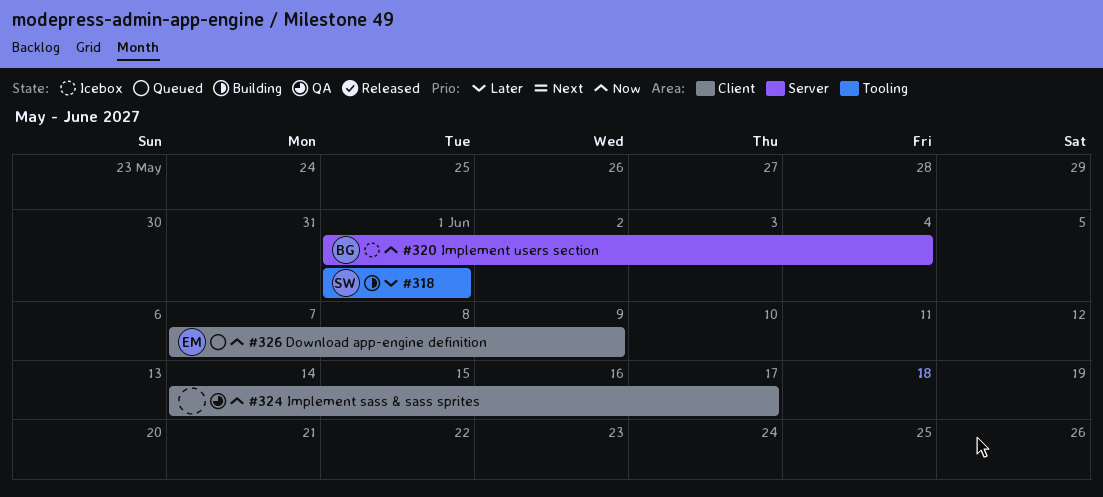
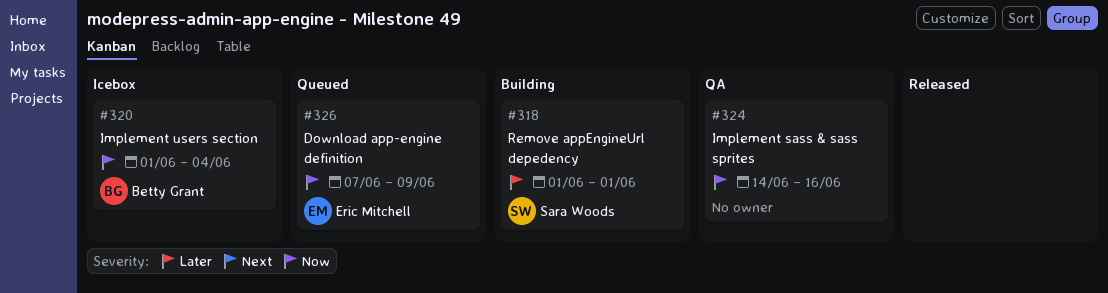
#324, due: Jun 17 -> Jun 16

